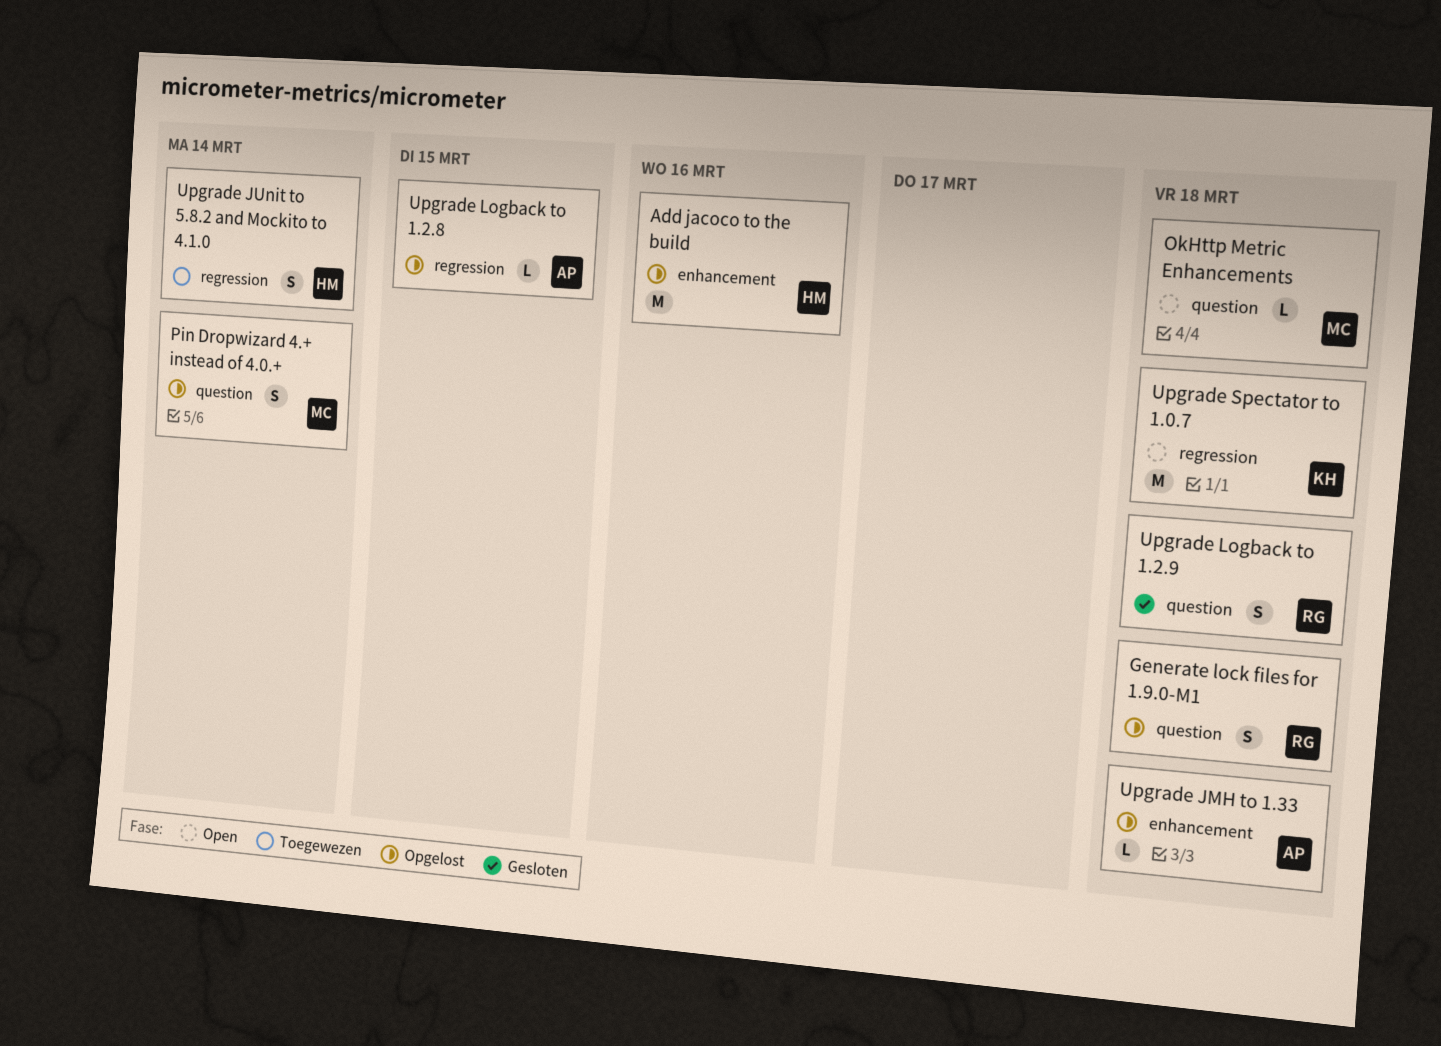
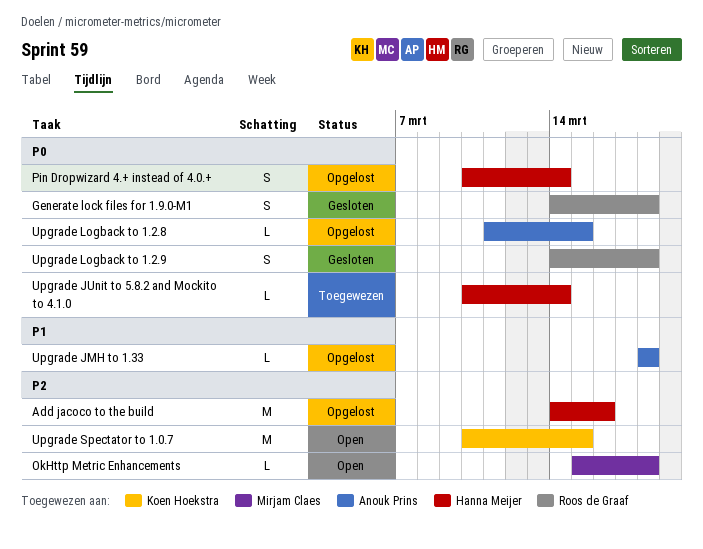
Generate lock files for 1.9.0-M1, status: Opgelost -> Gesloten
Pin Dropwizard 4.+ instead of 4.0.+, owner: Mirjam Claes -> Hanna Meijer
Upgrade JUnit to 5.8.2 and Mockito to 4.1.0, estimate: S -> L
Upgrade Spectator to 1.0.7, due: Mar 18 -> Mar 15

